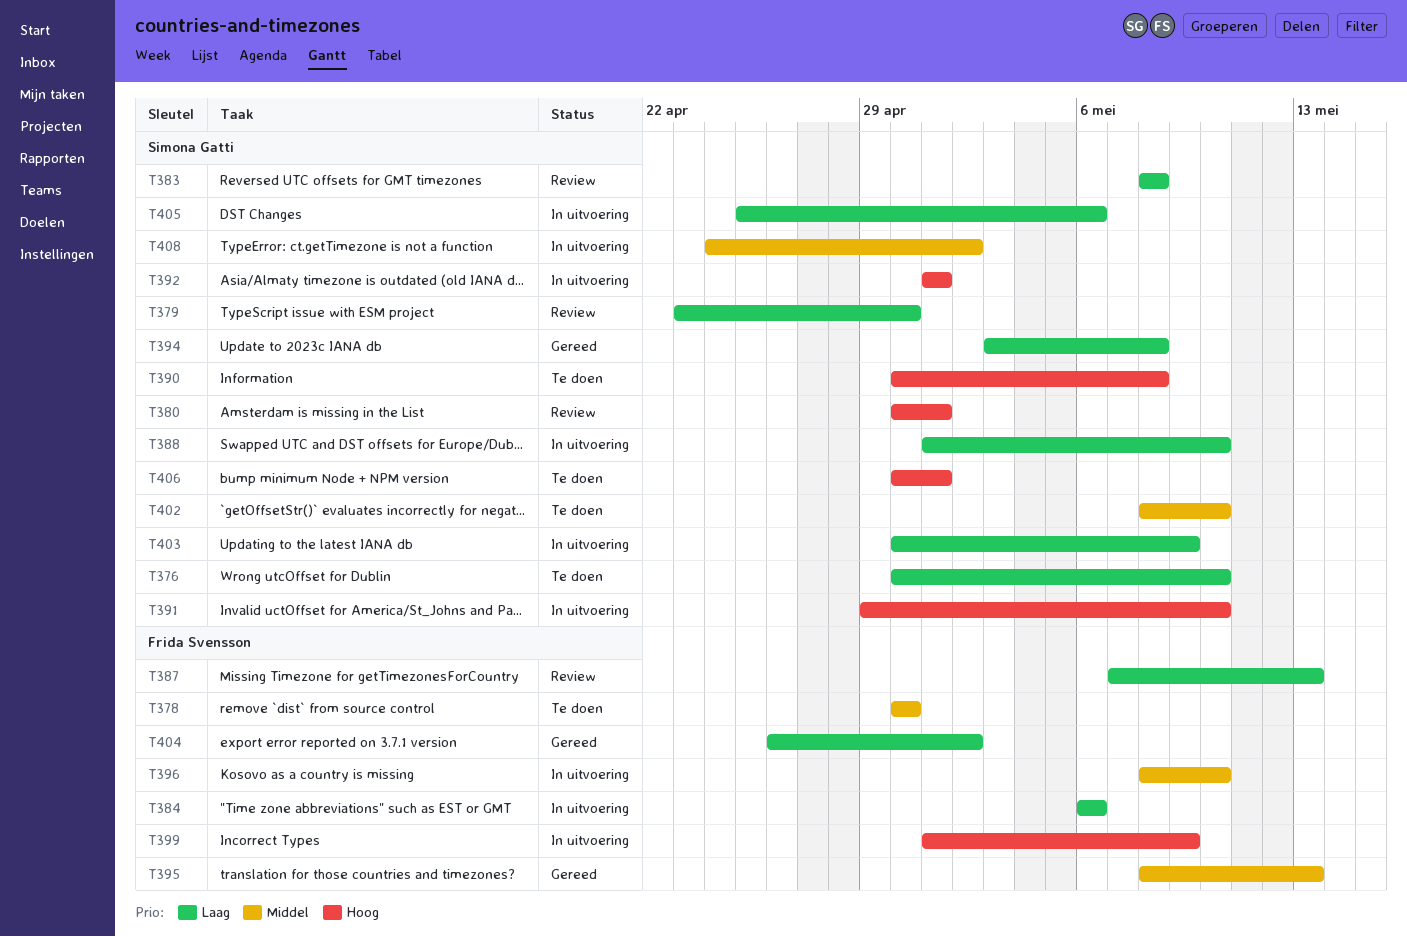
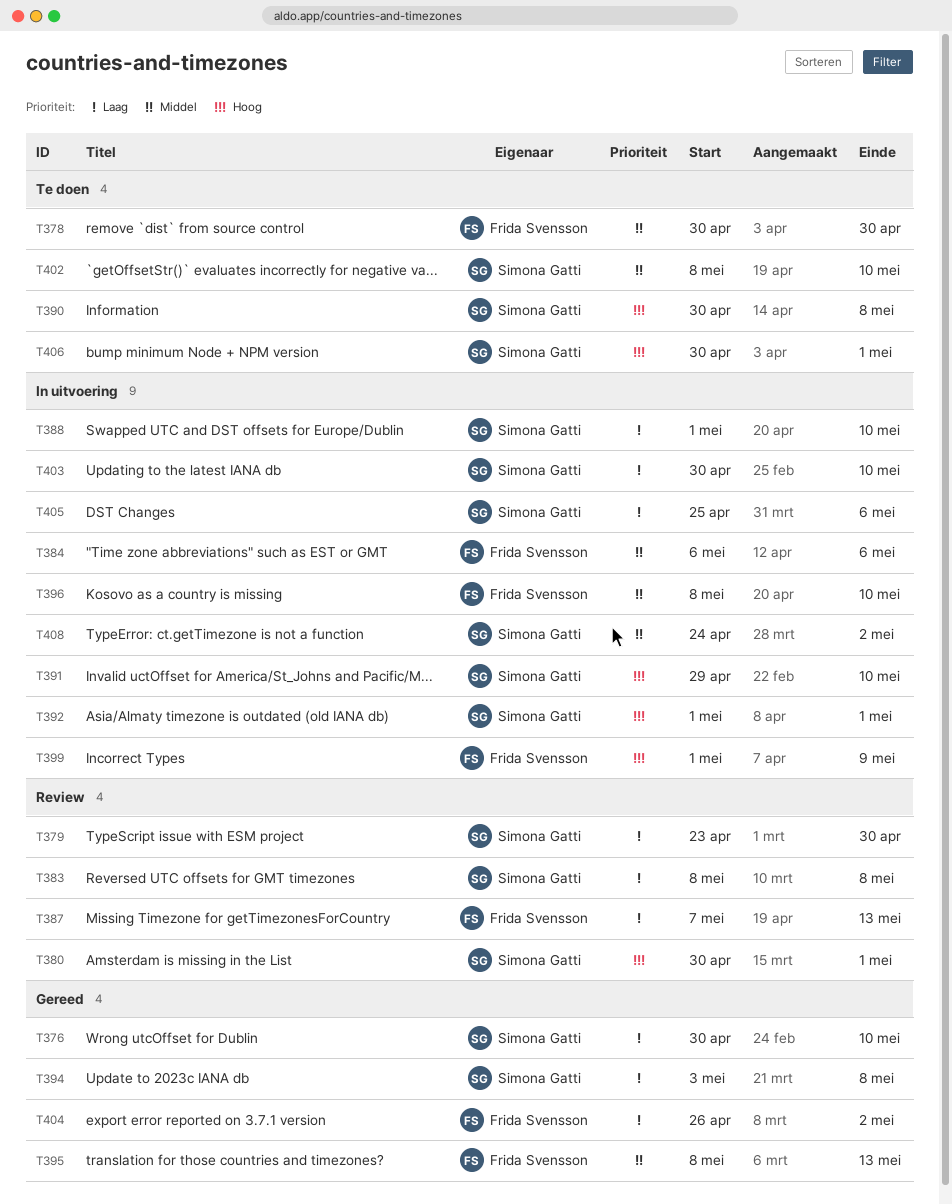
T376, status: Te doen -> Gereed
T384, priority: Laag -> Middel
T403, due: May 9 -> May 10

